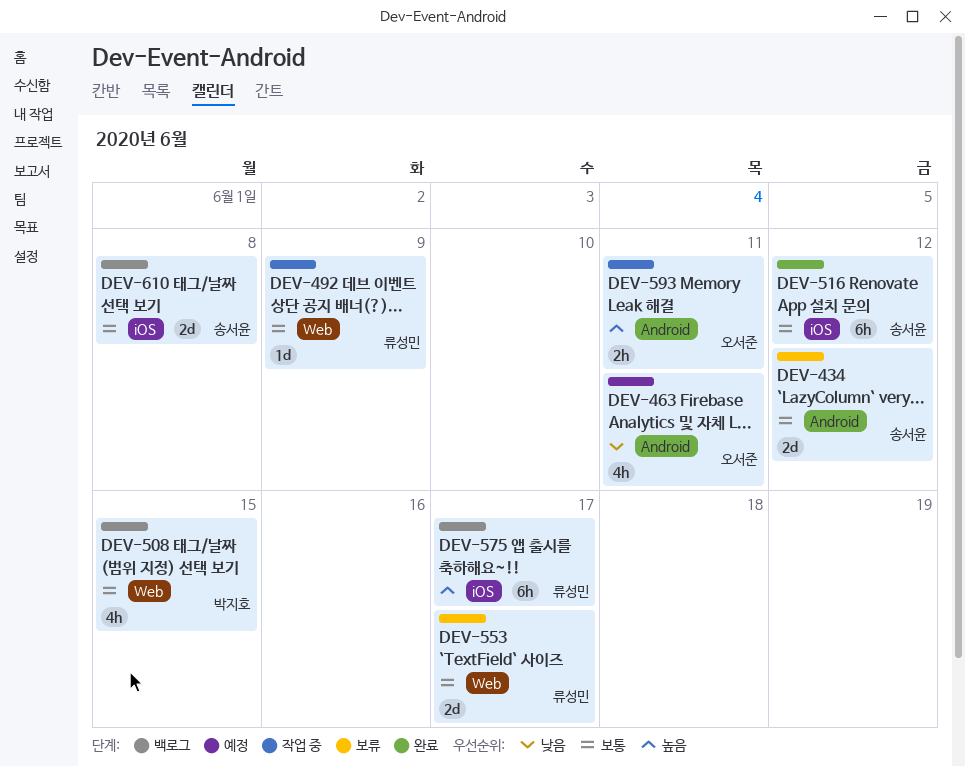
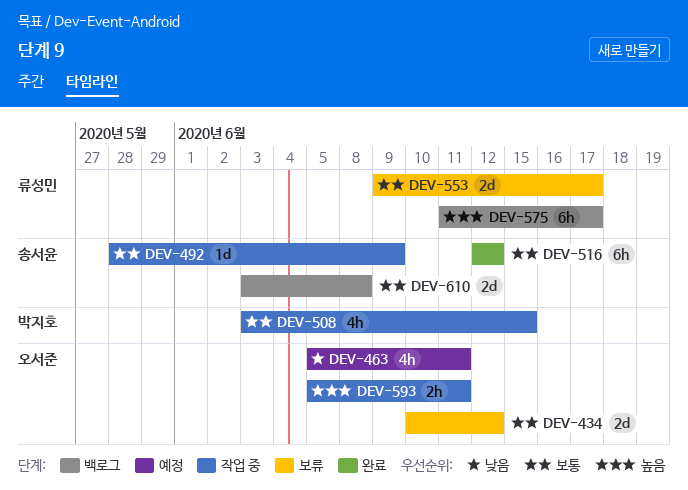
DEV-434, owner: 송서윤 -> 오서준
DEV-492, owner: 류성민 -> 송서윤
DEV-508, status: 백로그 -> 작업 중

